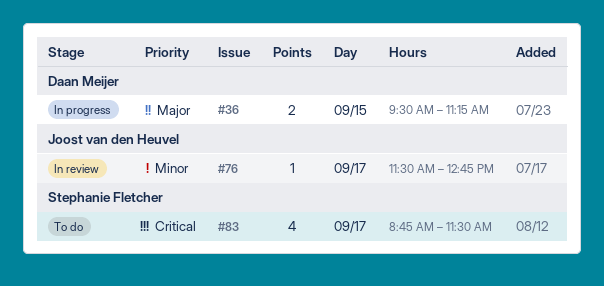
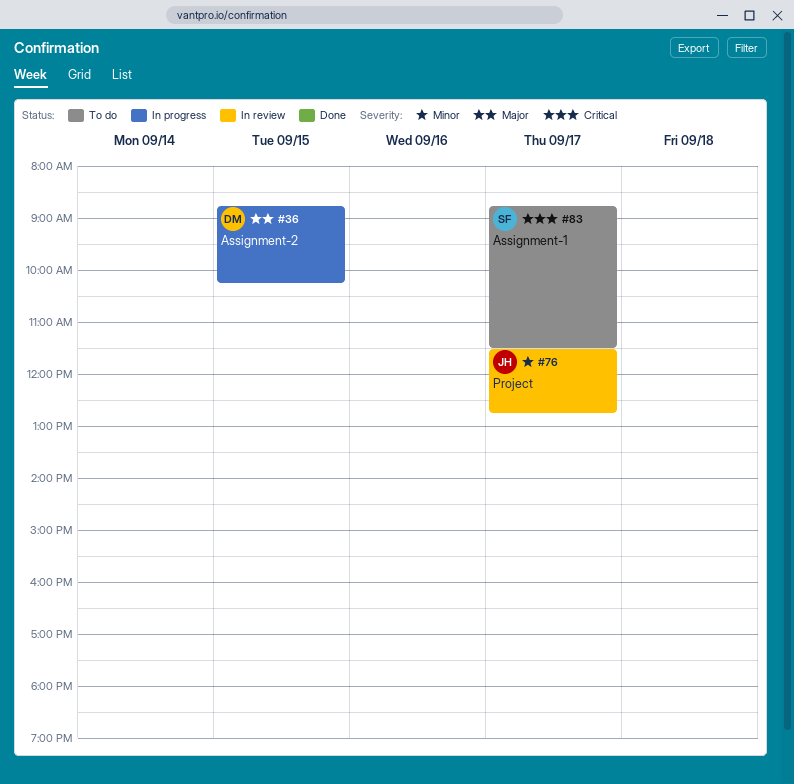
#36, begins: 09:30 -> 08:45
#36, ends: 11:15 -> 10:15

